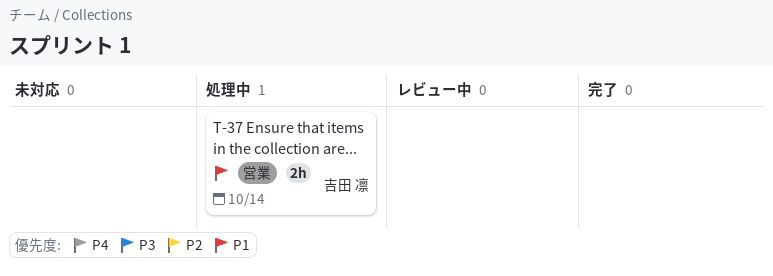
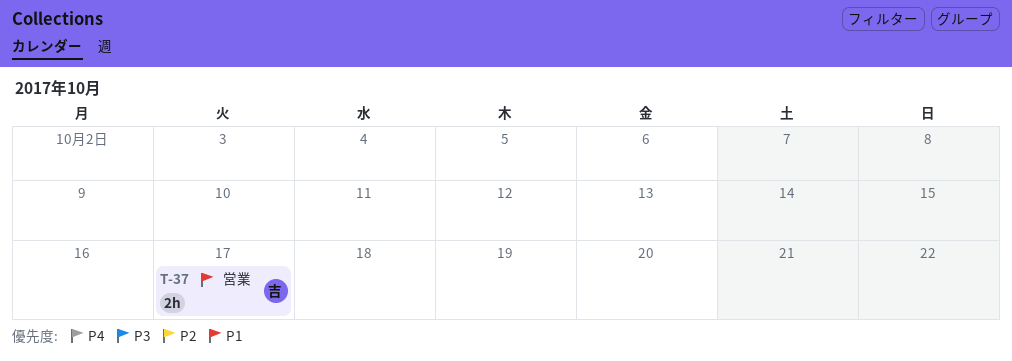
T-37, due: Oct 14 -> Oct 17

